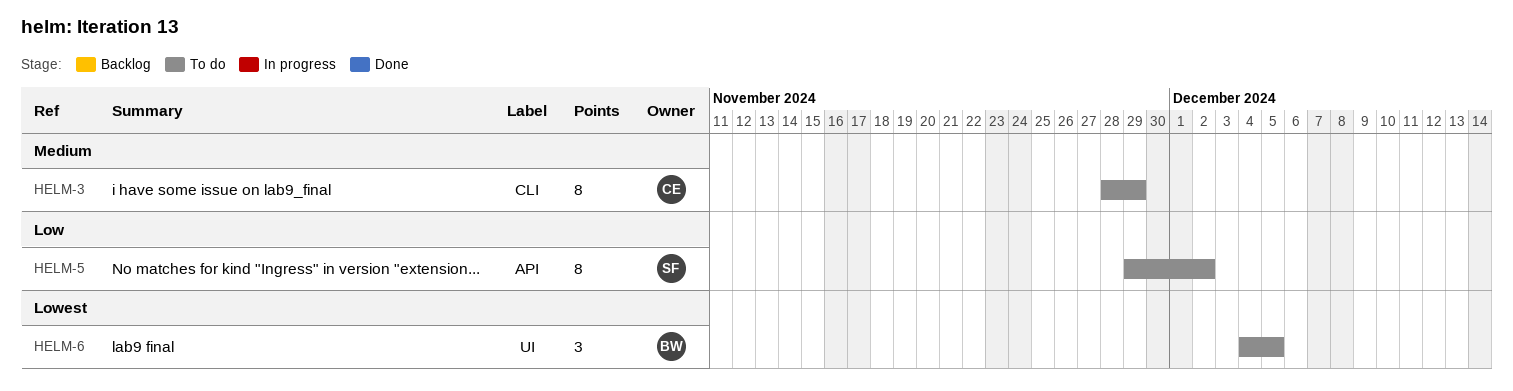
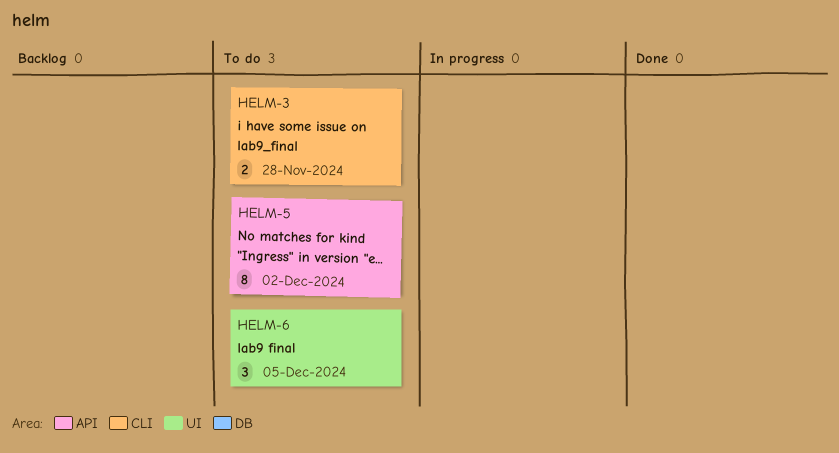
HELM-3, estimate: 8 -> 2
HELM-3, due: Nov 29 -> Nov 28

